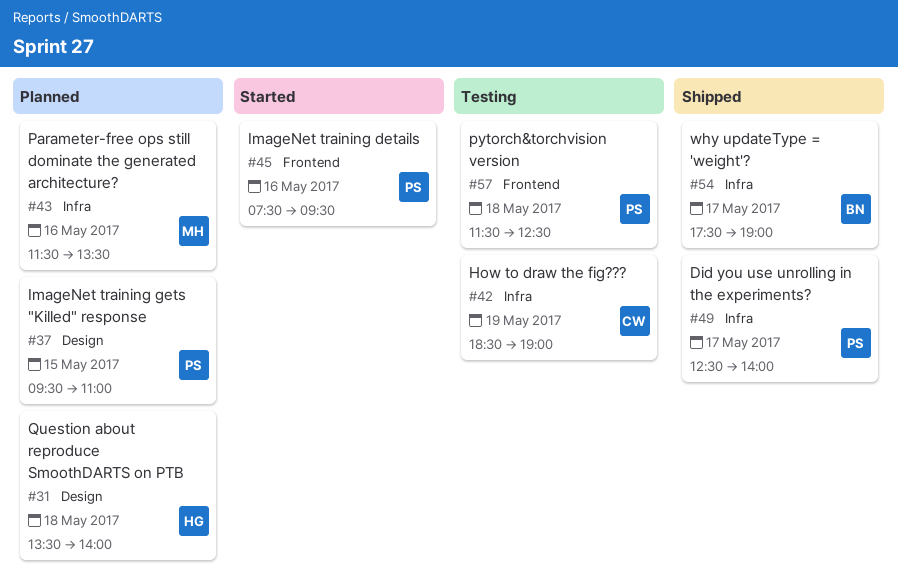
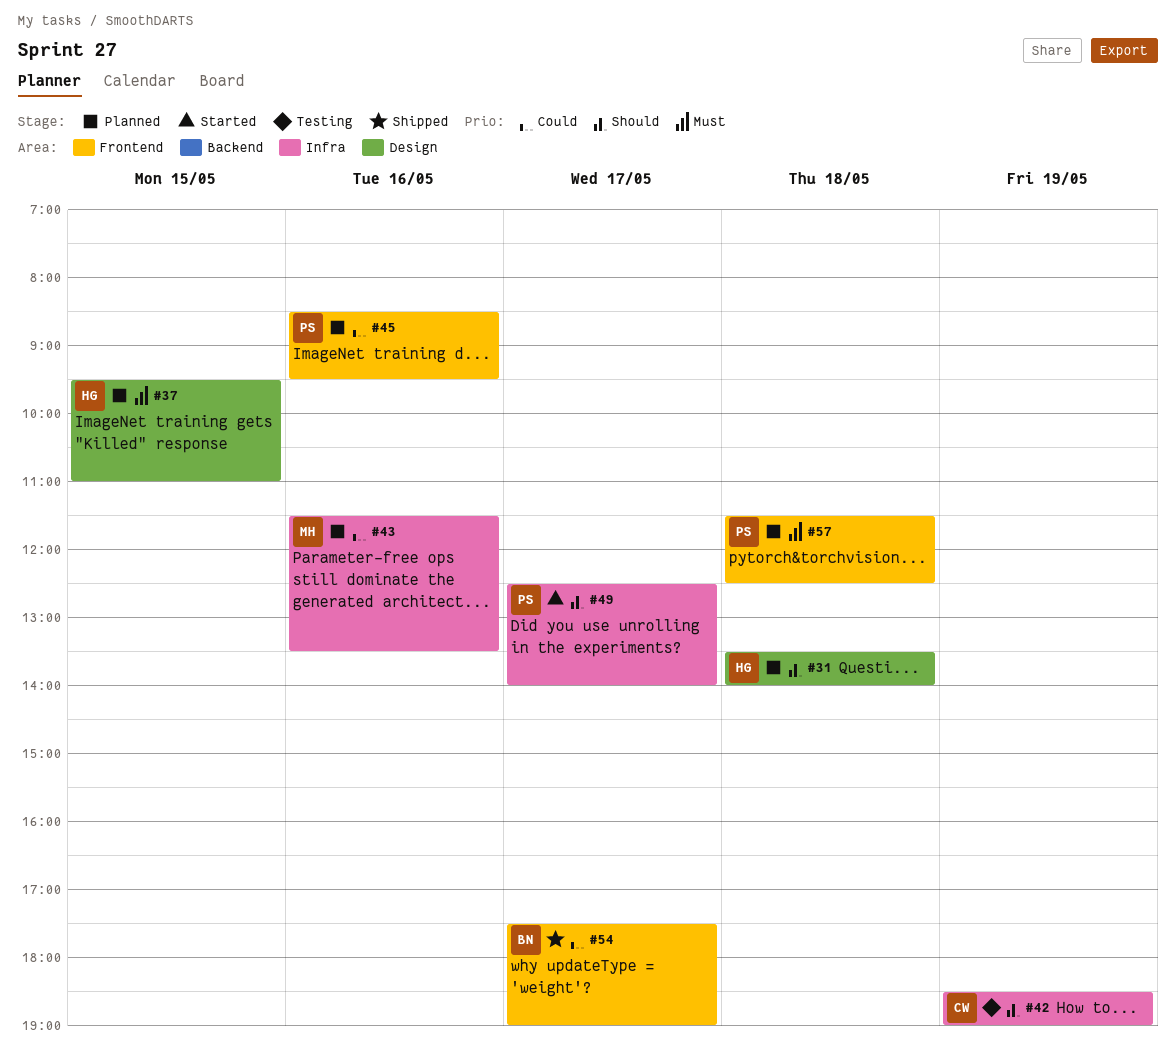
#37, owner: PS -> HG
#45, status: Started -> Planned
#45, begins: 07:30 -> 08:30
#49, status: Shipped -> Started
#54, label: Infra -> Frontend
#57, status: Testing -> Planned

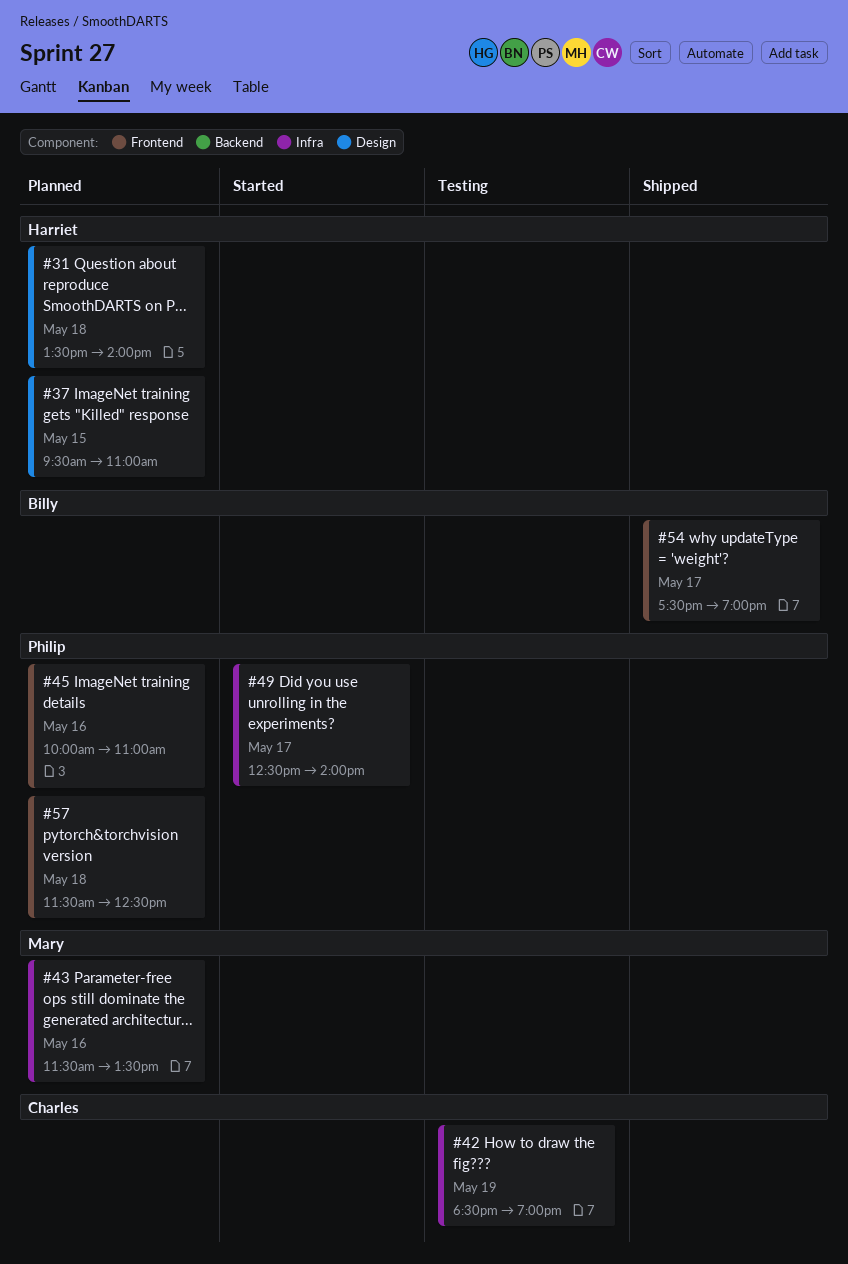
#45, begins: 08:30 -> 10:00
#45, ends: 09:30 -> 11:00

